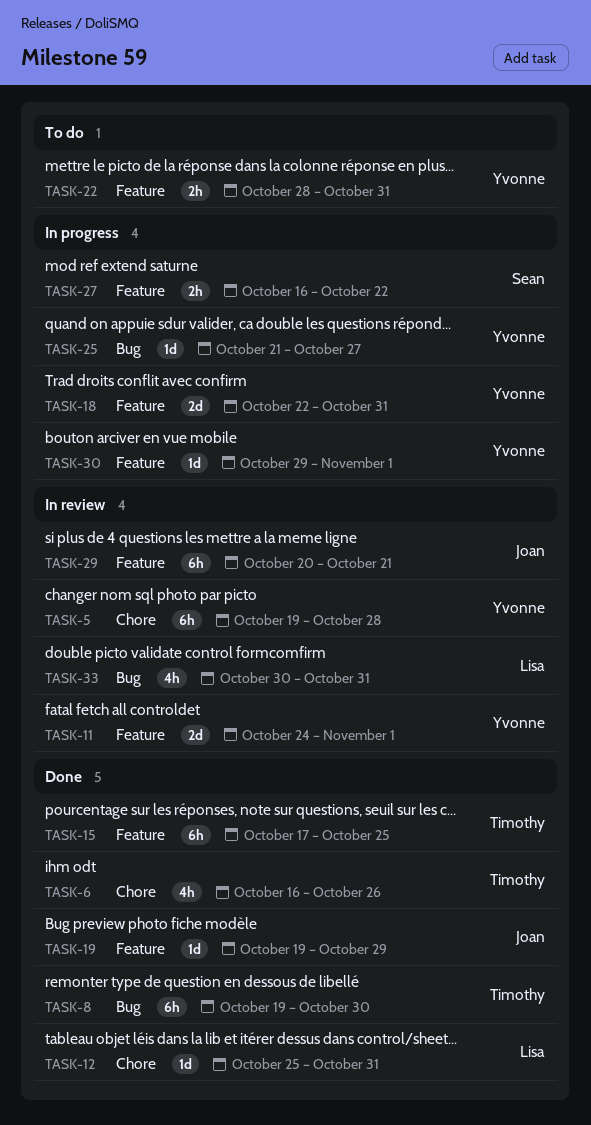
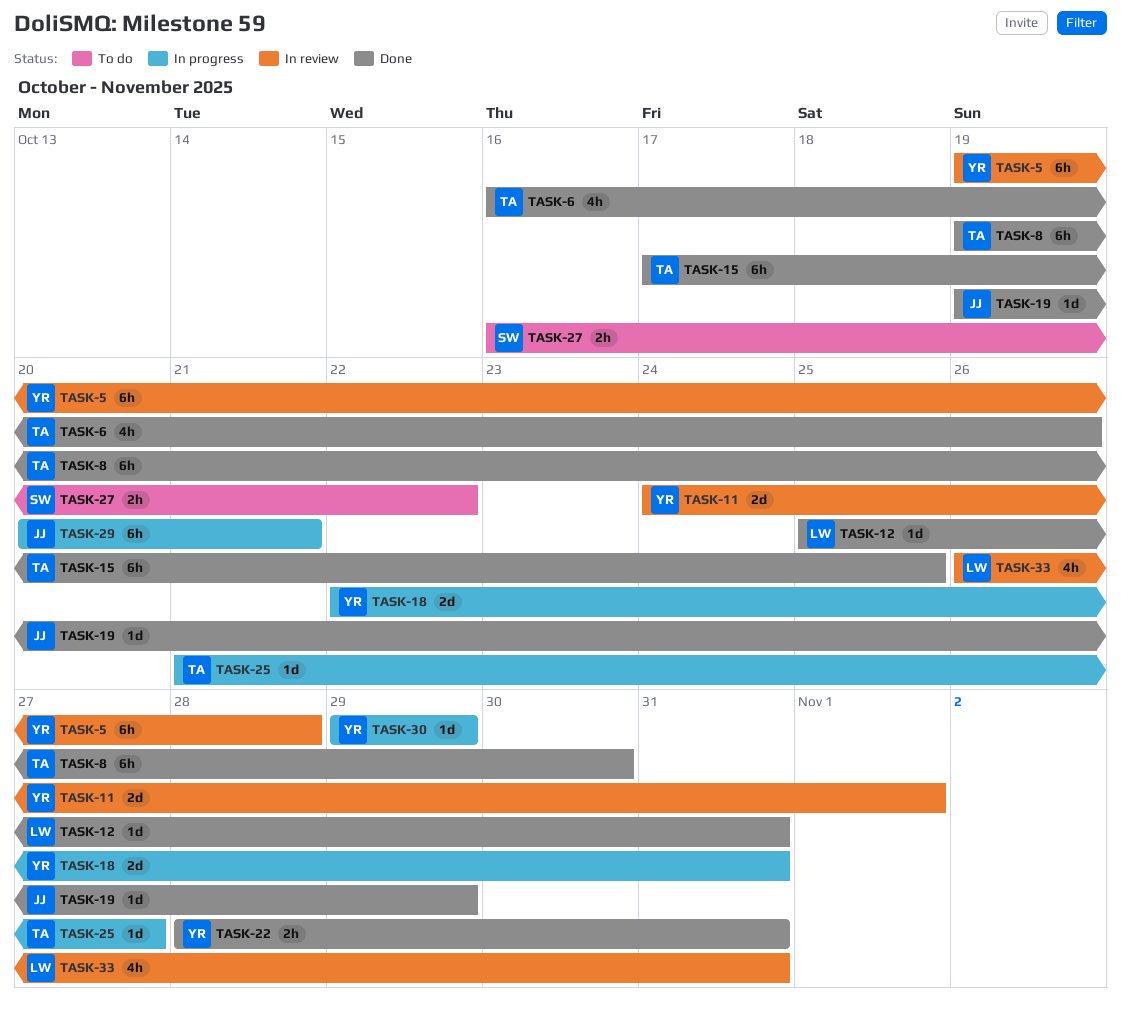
TASK-22, status: To do -> Done
TASK-25, owner: Yvonne -> Timothy
TASK-27, status: In progress -> To do
TASK-29, status: In review -> In progress
TASK-30, due: Nov 1 -> Oct 29
TASK-33, start: Oct 30 -> Oct 26

